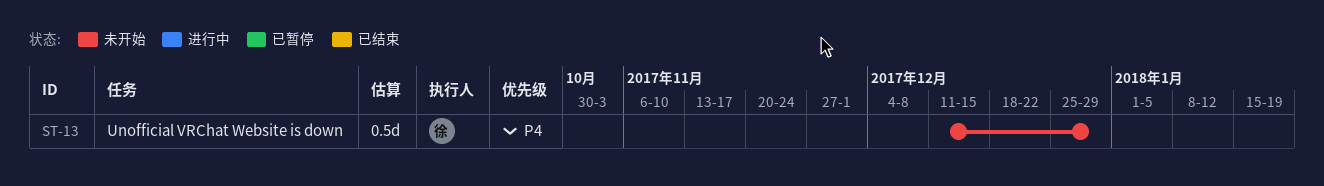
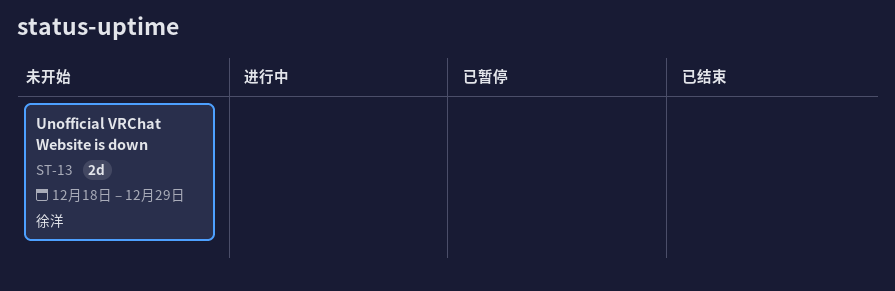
ST-13, estimate: 0.5d -> 2d
ST-13, start: Dec 11 -> Dec 18

